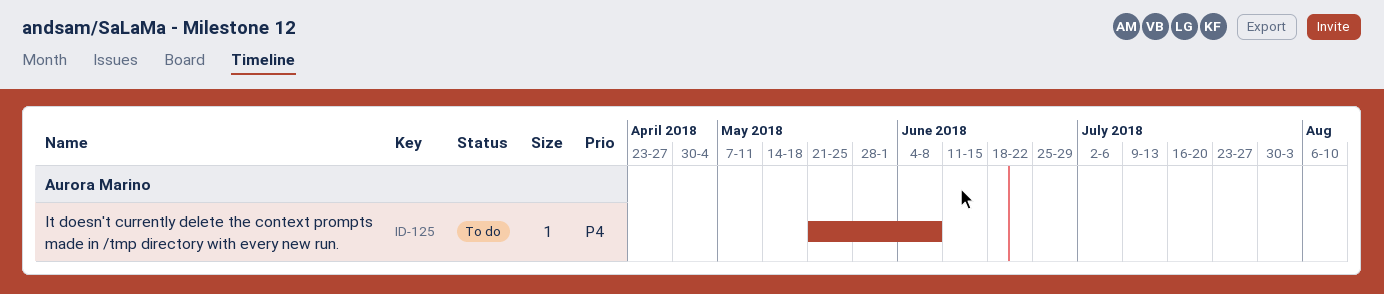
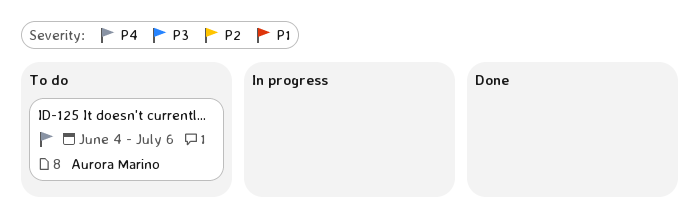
ID-125, start: May 21 -> Jun 4
ID-125, due: Jun 8 -> Jul 6

